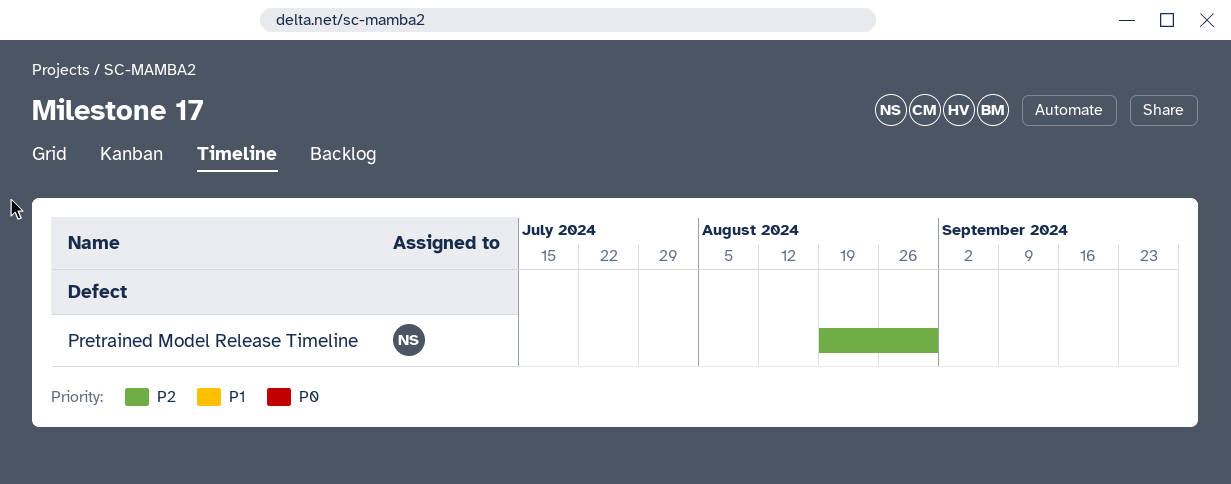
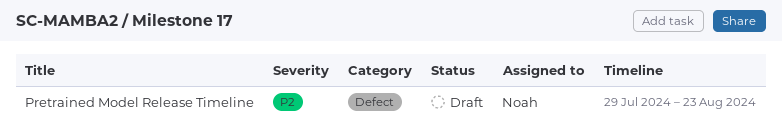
Pretrained Model Release Timeline, start: Aug 19 -> Jul 29
Pretrained Model Release Timeline, due: Aug 30 -> Aug 23

